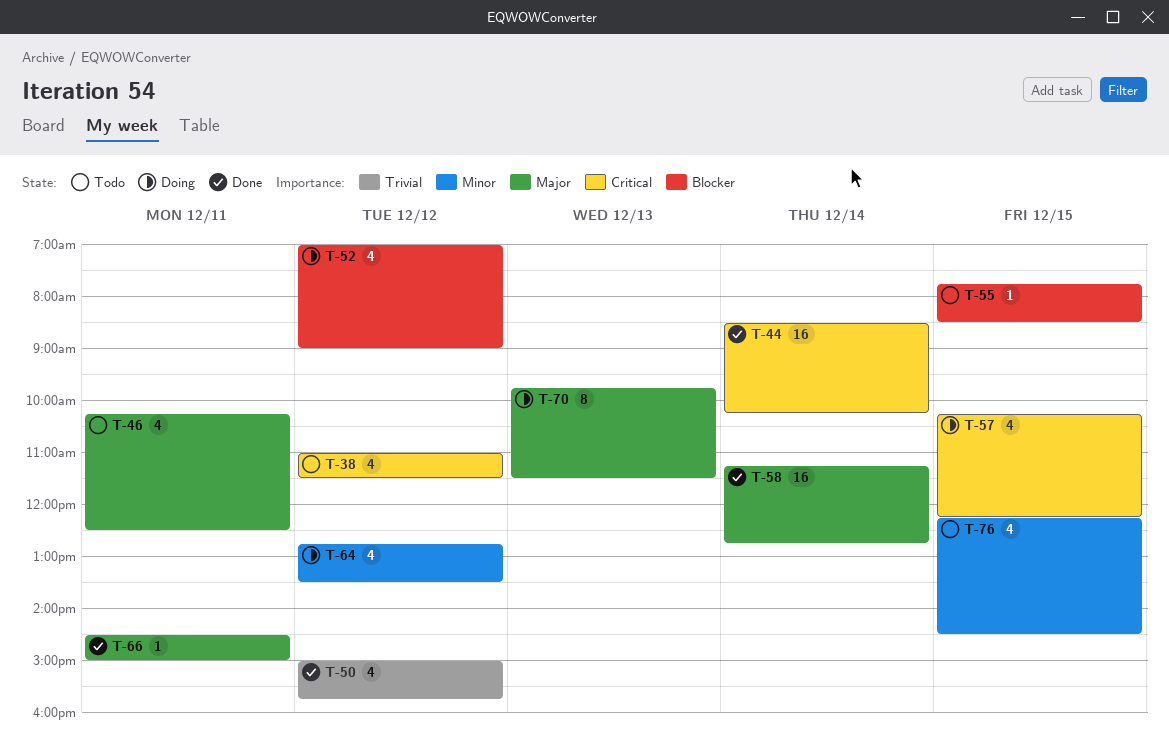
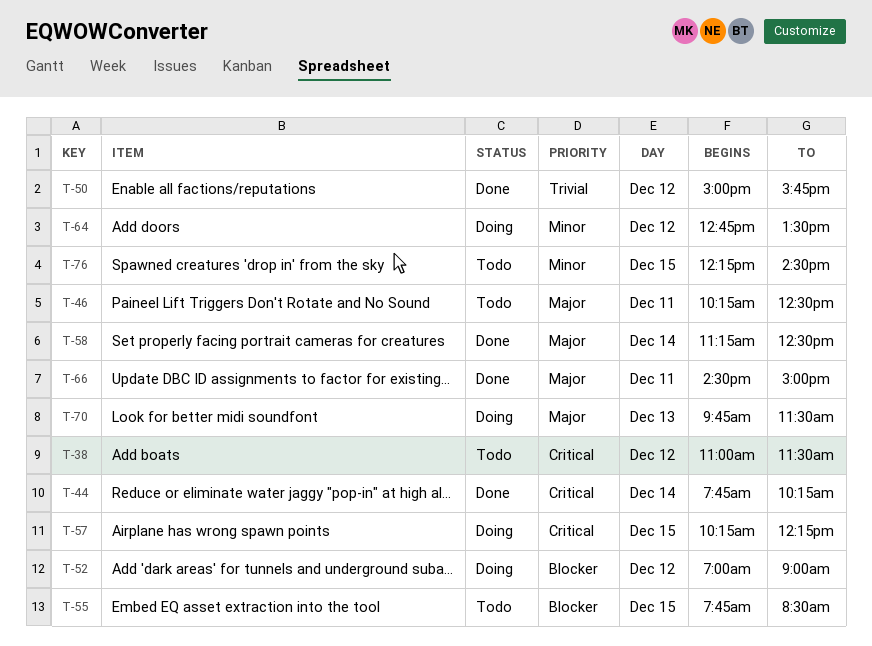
T-44, begins: 08:30 -> 07:45
T-58, ends: 12:45 -> 12:30

